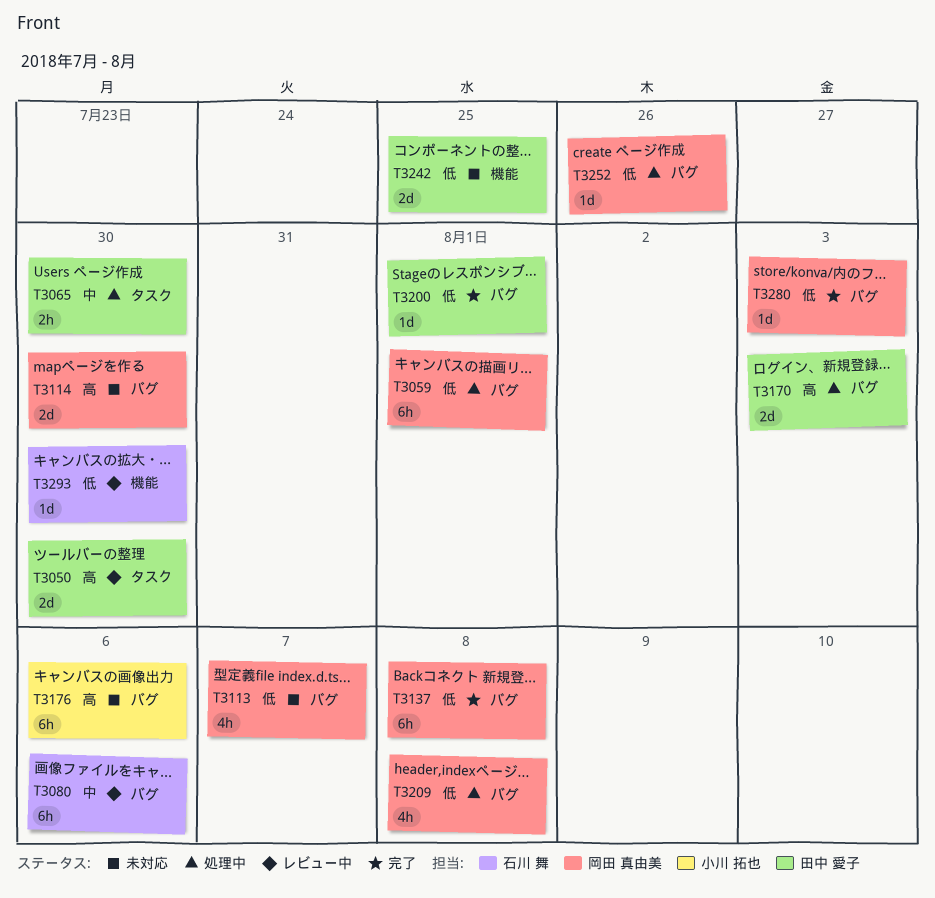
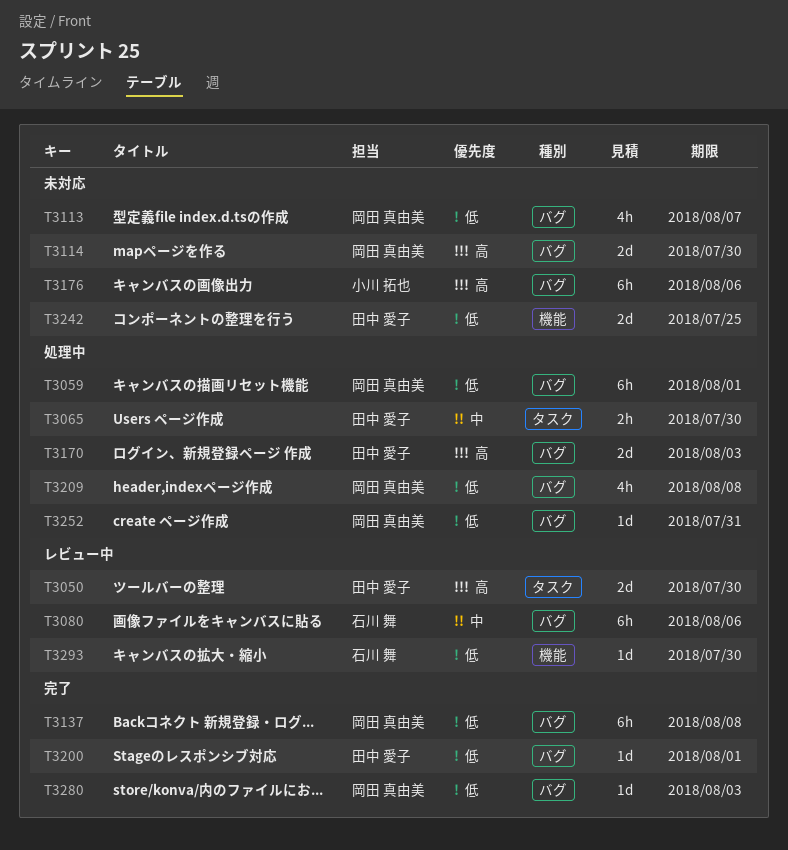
T3252, due: Jul 26 -> Jul 31

